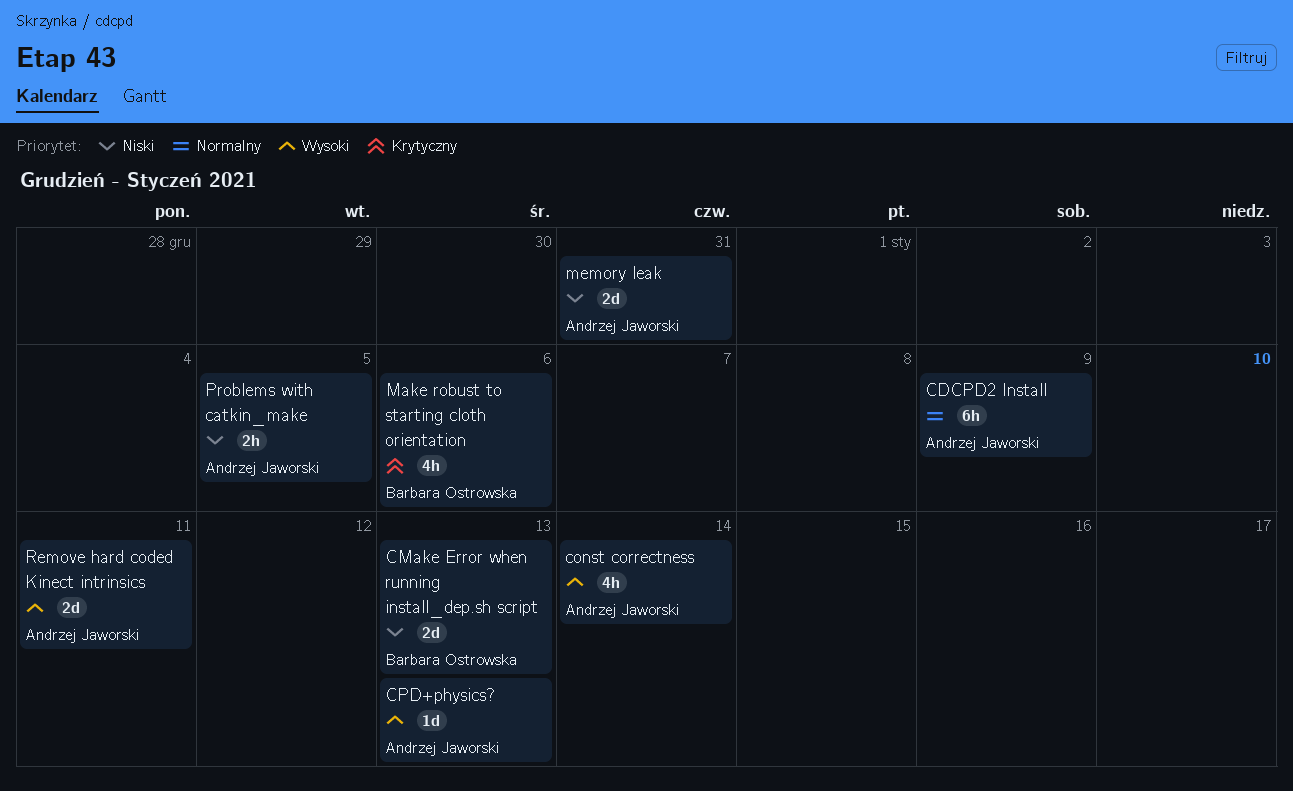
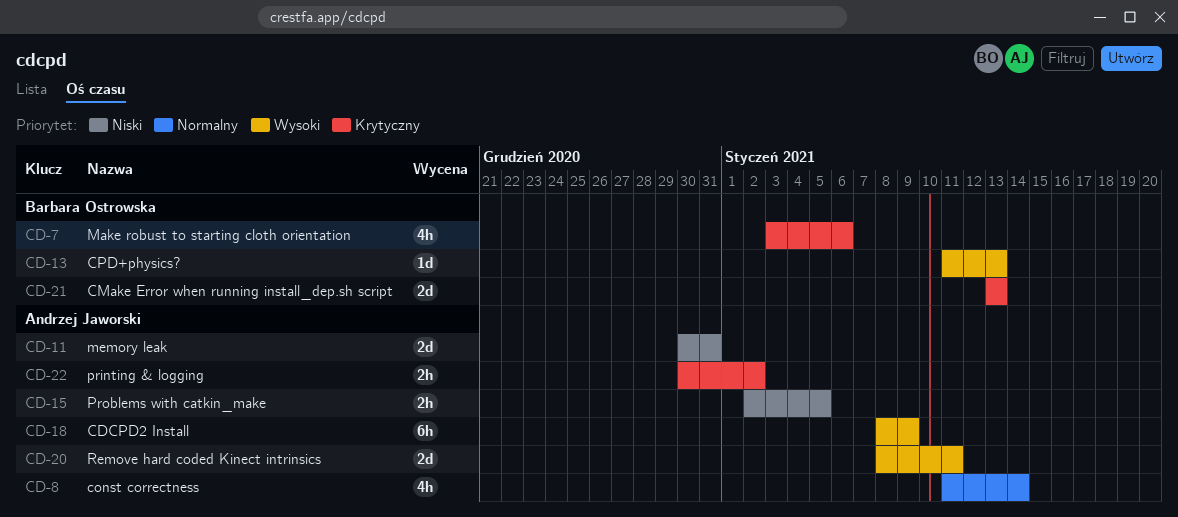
CDCPD2 Install, priority: Normalny -> Wysoki
CMake Error when running install_dep.sh script, priority: Niski -> Krytyczny
const correctness, priority: Wysoki -> Normalny
CPD+physics?, owner: Andrzej Jaworski -> Barbara Ostrowska
printing & logging: none -> present

